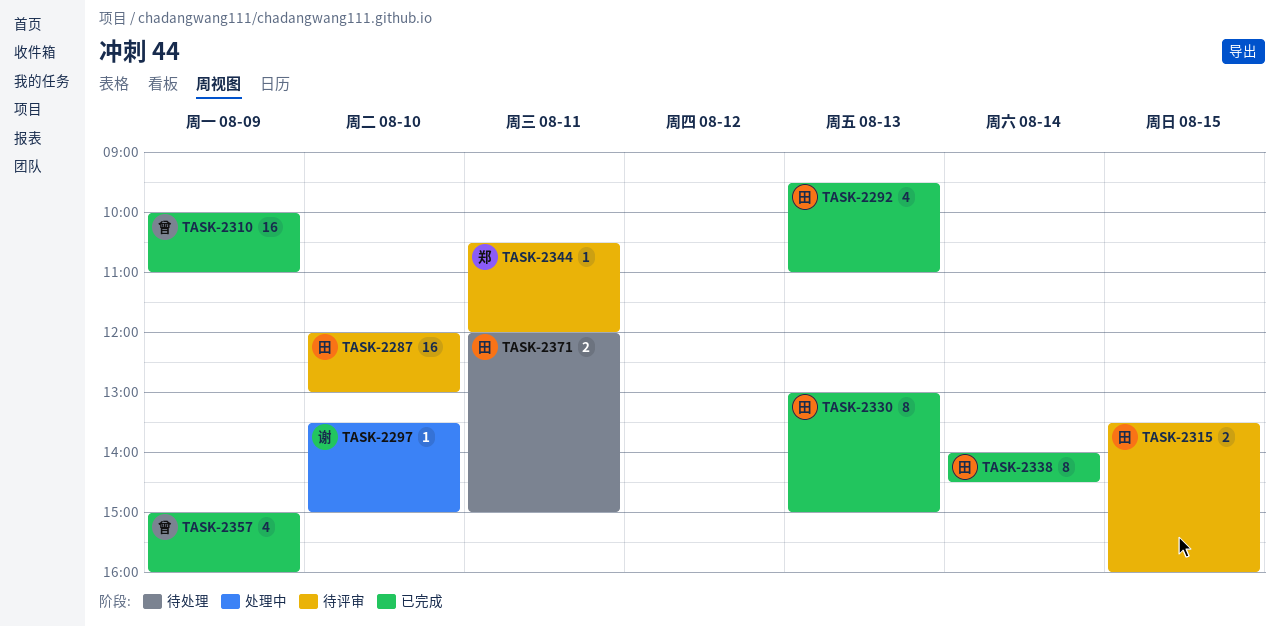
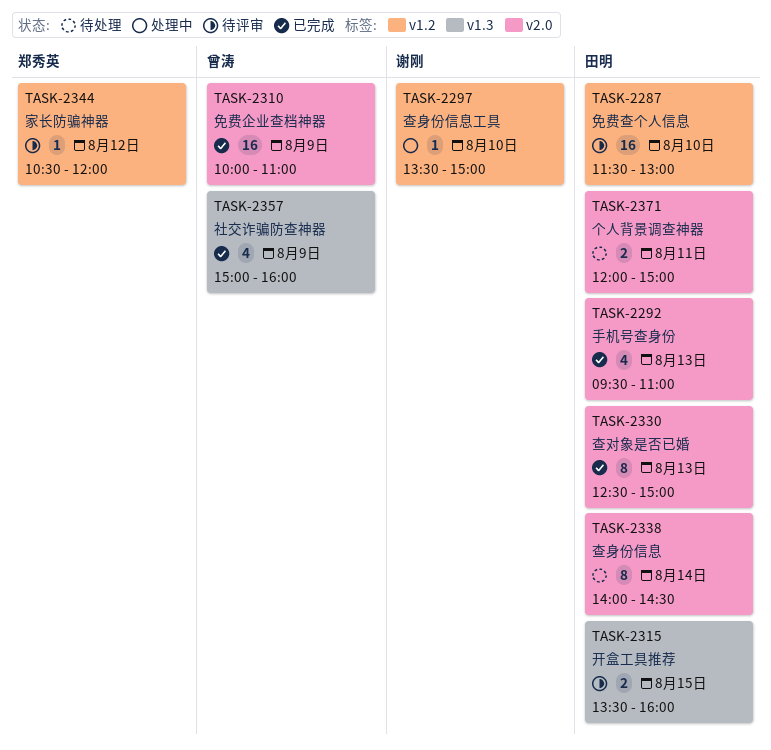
TASK-2287, begins: 12:00 -> 11:30
TASK-2330, begins: 13:00 -> 12:30
TASK-2338, status: 已完成 -> 待处理
TASK-2344, day: Aug 11 -> Aug 12

